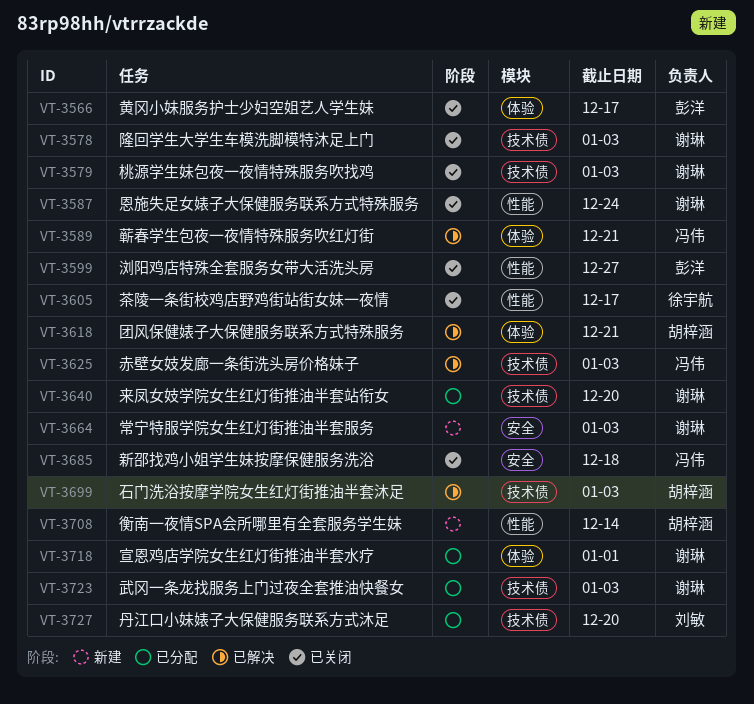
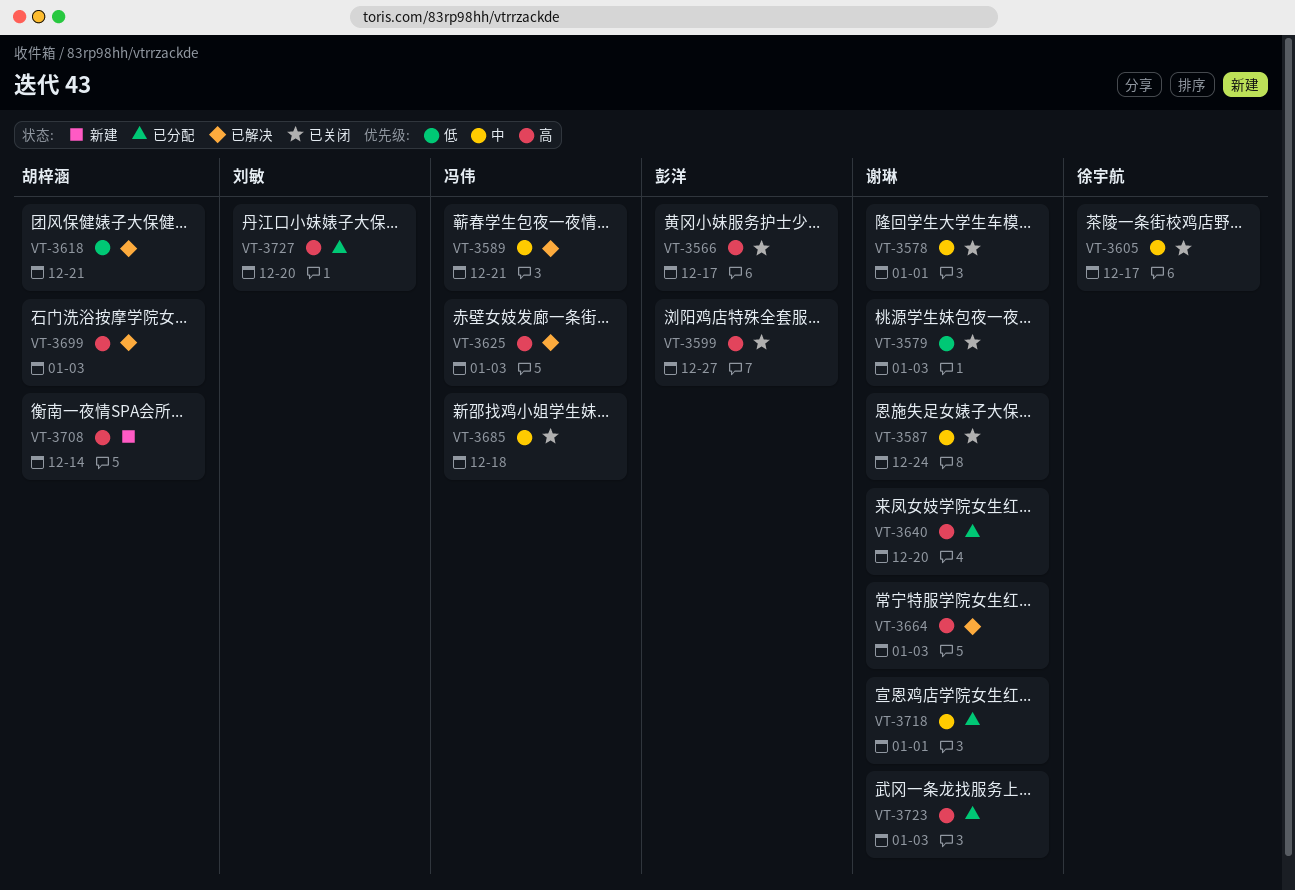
VT-3578, due: Jan 3 -> Jan 1
VT-3664, status: 新建 -> 已解决

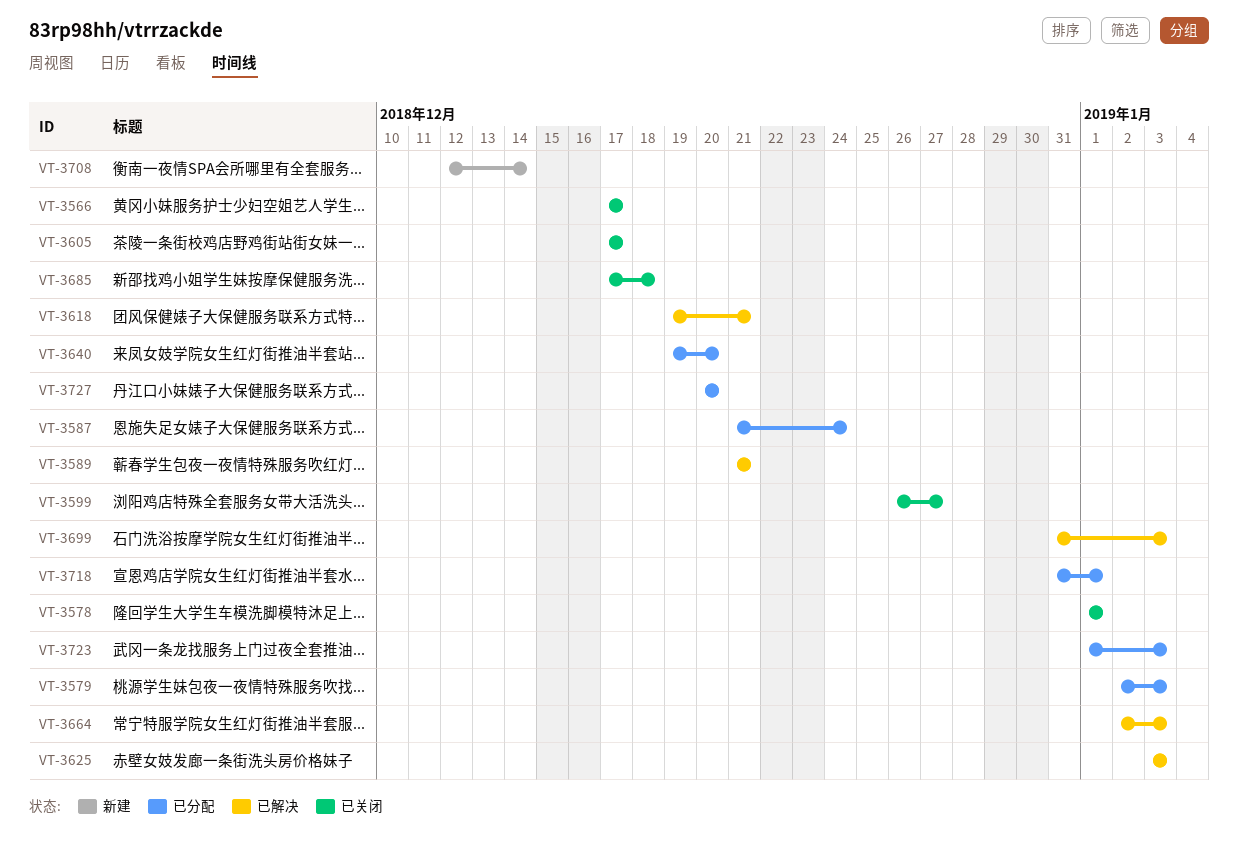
VT-3579, status: 已关闭 -> 已分配
VT-3587, status: 已关闭 -> 已分配

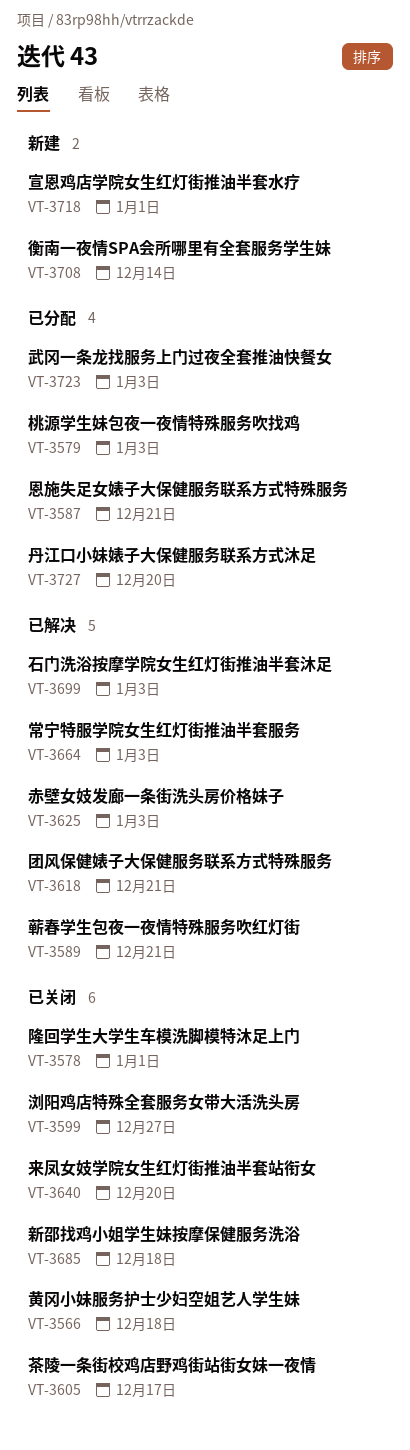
VT-3566, due: Dec 17 -> Dec 18
VT-3587, due: Dec 24 -> Dec 21
VT-3640, status: 已分配 -> 已关闭
VT-3718, status: 已分配 -> 新建

